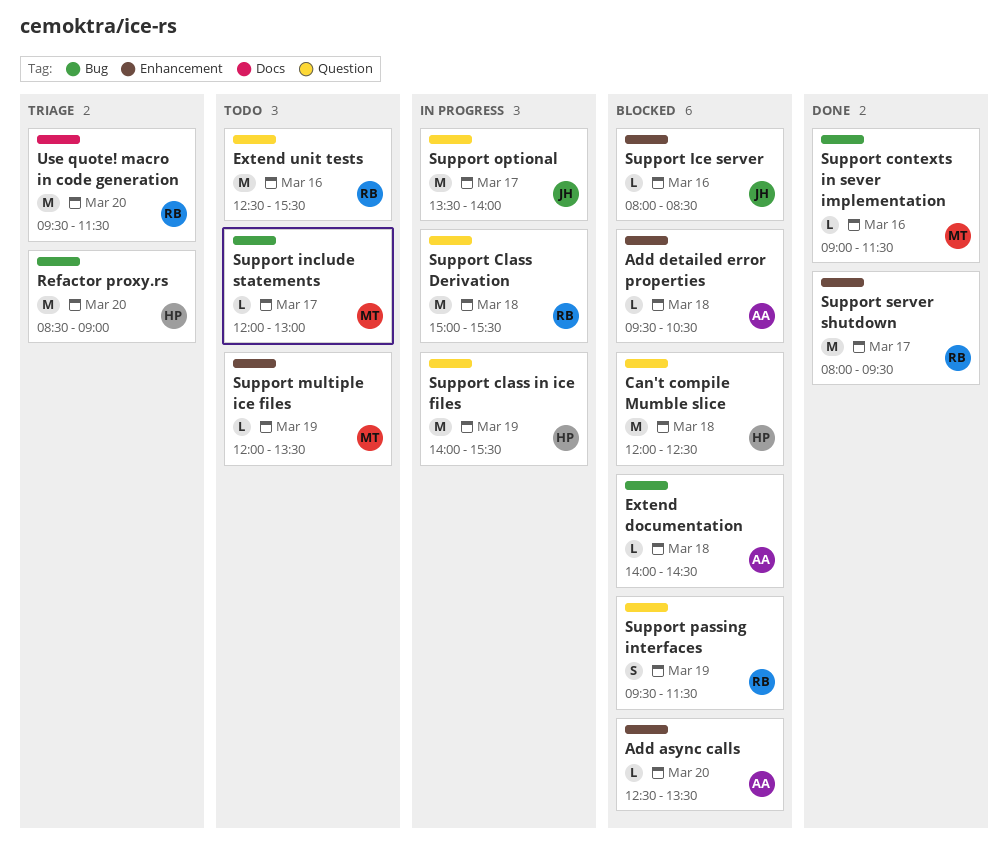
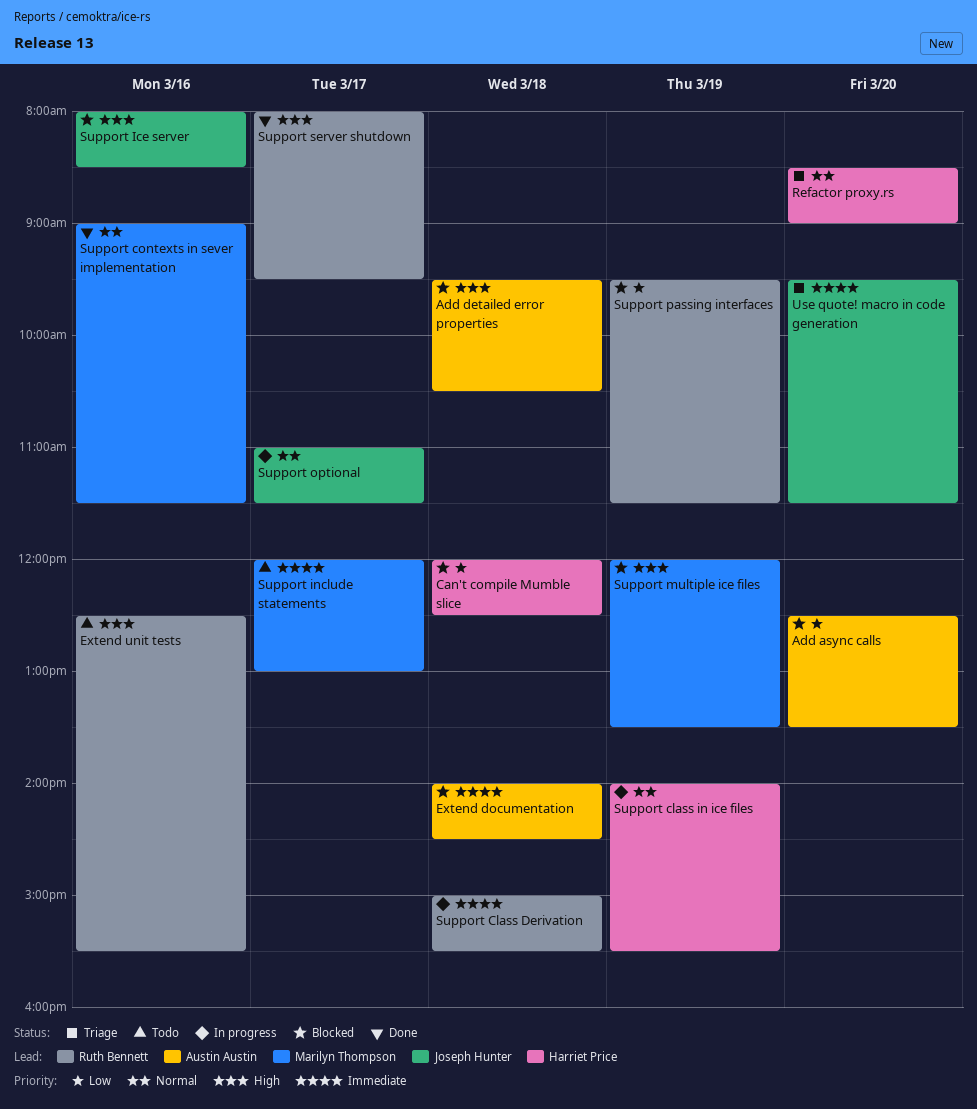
Support multiple ice files, status: Todo -> Blocked
Support optional, begins: 13:30 -> 11:00
Support optional, ends: 14:00 -> 11:30
Use quote! macro in code generation, owner: Ruth Bennett -> Joseph Hunter

